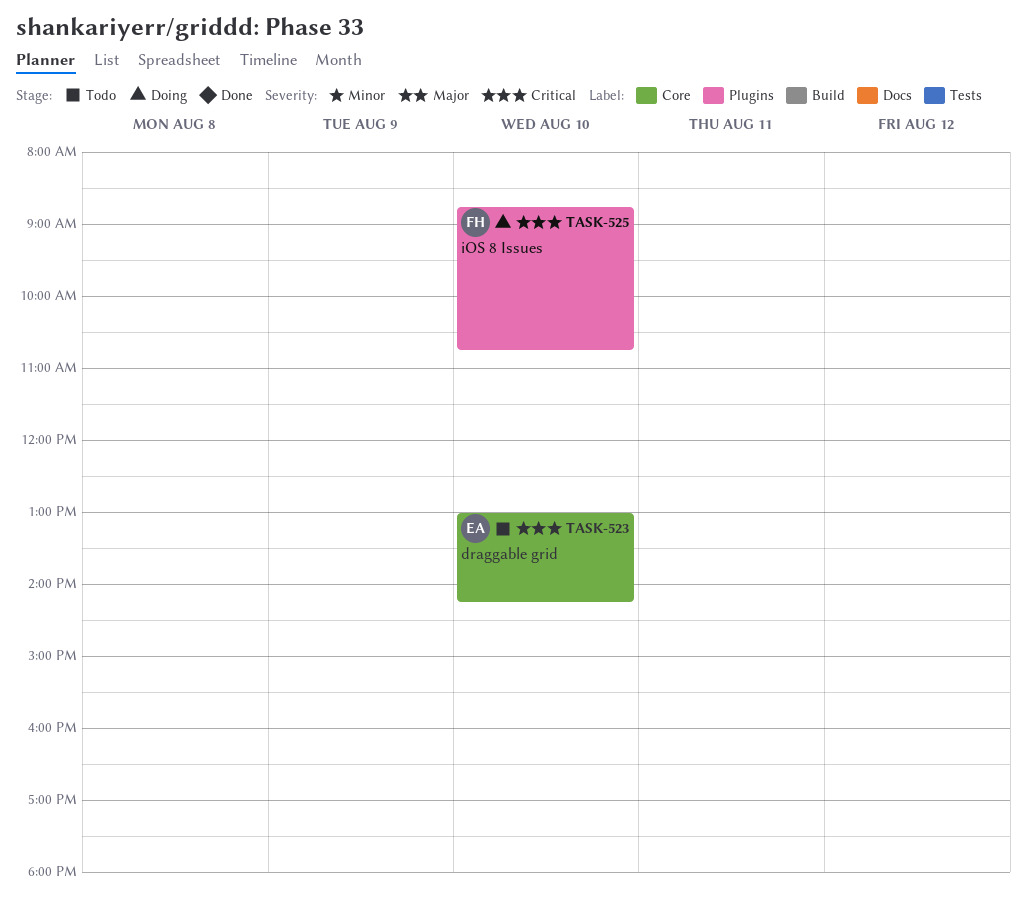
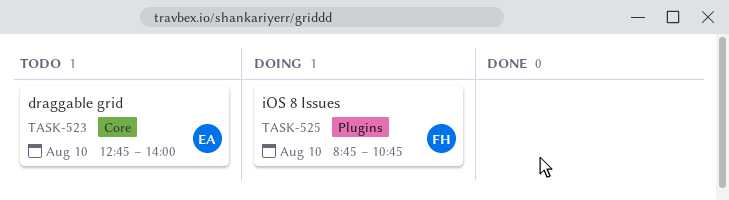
TASK-523, begins: 13:00 -> 12:45
TASK-523, ends: 14:15 -> 14:00

